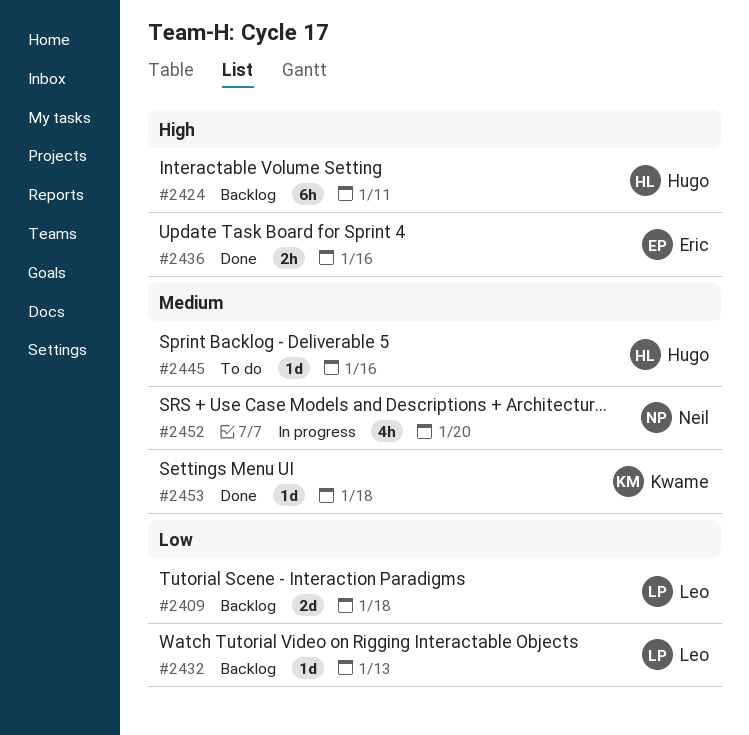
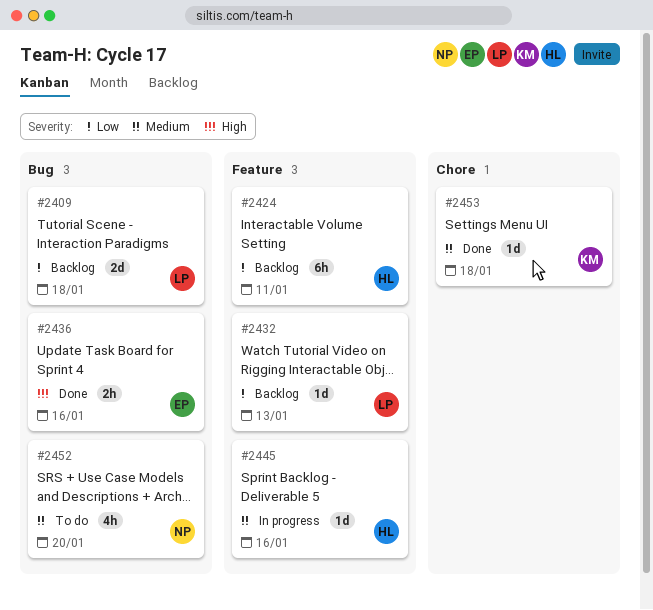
#2424, priority: High -> Low
#2445, status: To do -> In progress
#2452, status: In progress -> To do

